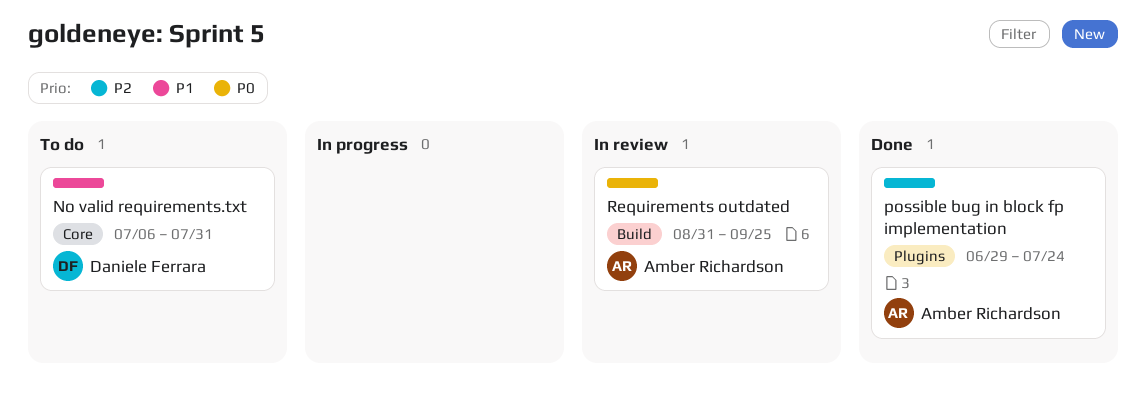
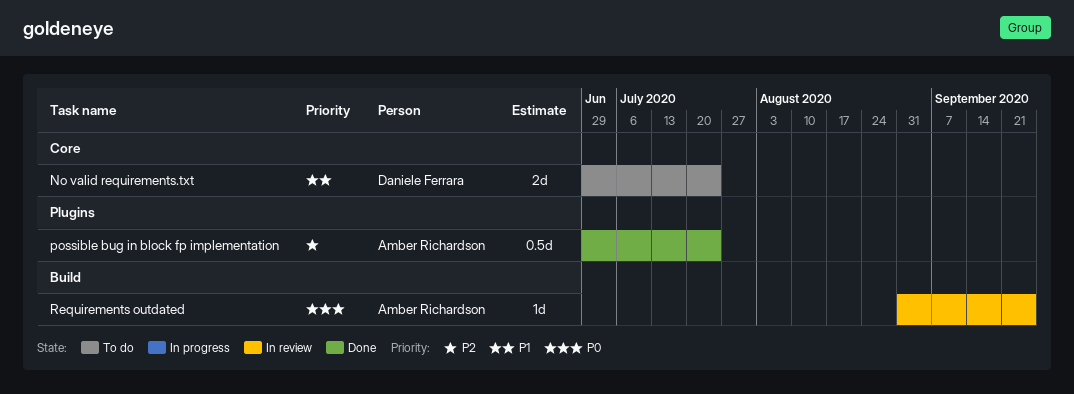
No valid requirements.txt, start: Jul 6 -> Jun 29
No valid requirements.txt, due: Jul 31 -> Jul 24

